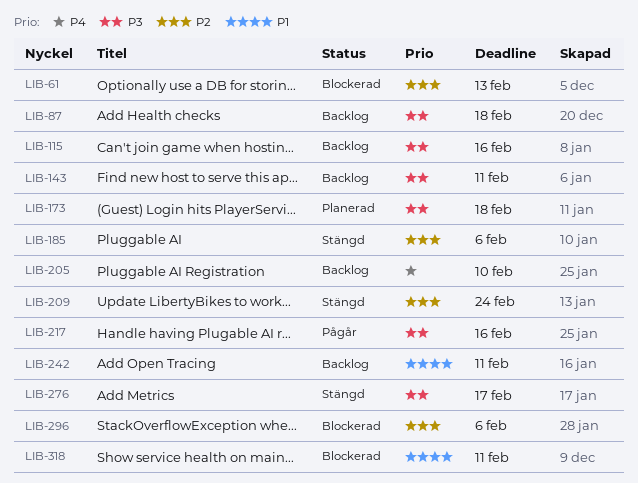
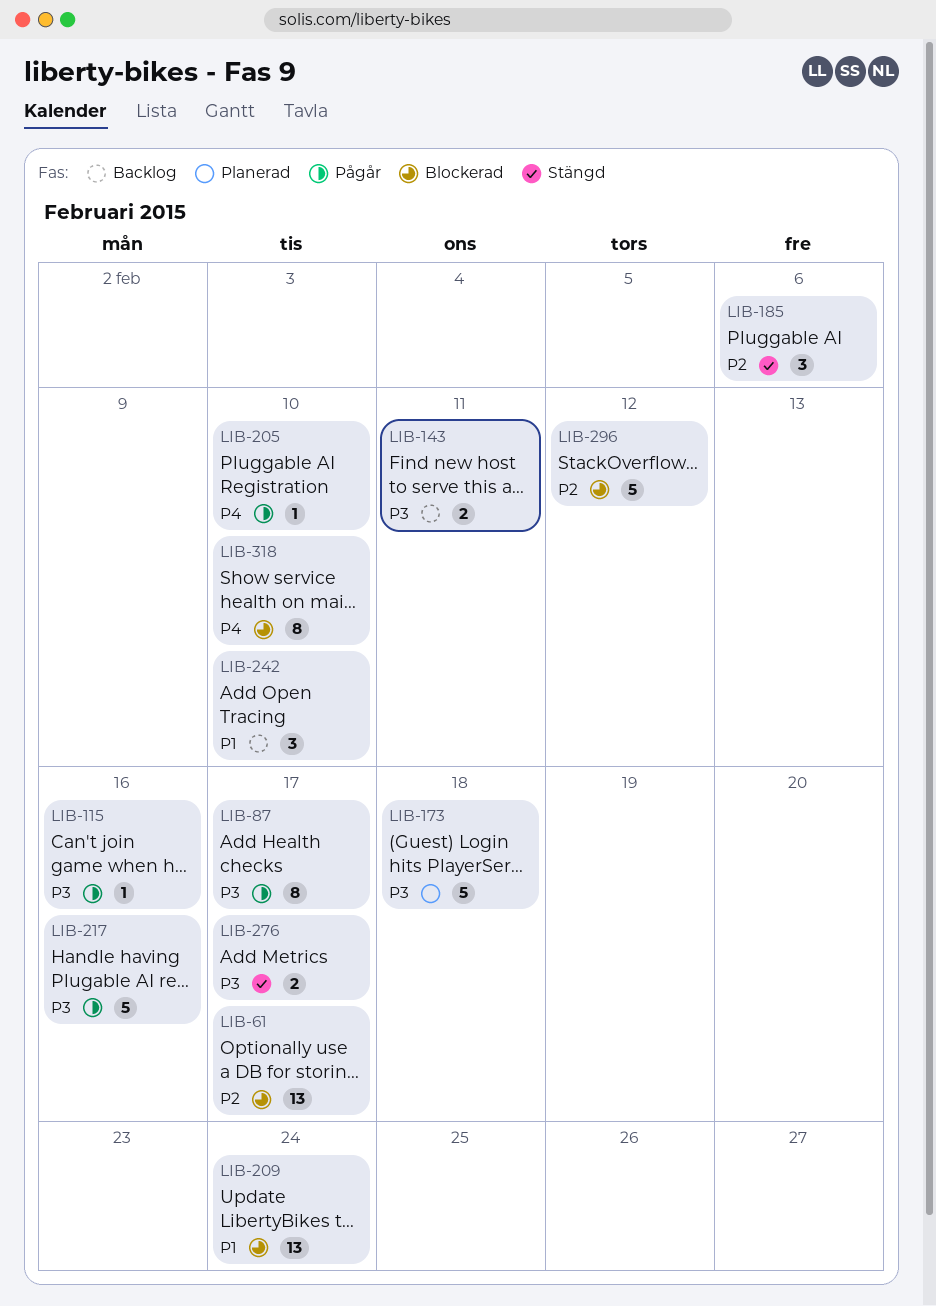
LIB-61, due: Feb 13 -> Feb 17
LIB-87, status: Backlog -> Pågår
LIB-87, due: Feb 18 -> Feb 17
LIB-115, status: Backlog -> Pågår
LIB-205, status: Backlog -> Pågår
LIB-209, status: Stängd -> Blockerad
LIB-209, priority: P2 -> P1
LIB-242, due: Feb 11 -> Feb 10
LIB-296, due: Feb 6 -> Feb 12
LIB-318, priority: P1 -> P4
LIB-318, due: Feb 11 -> Feb 10

